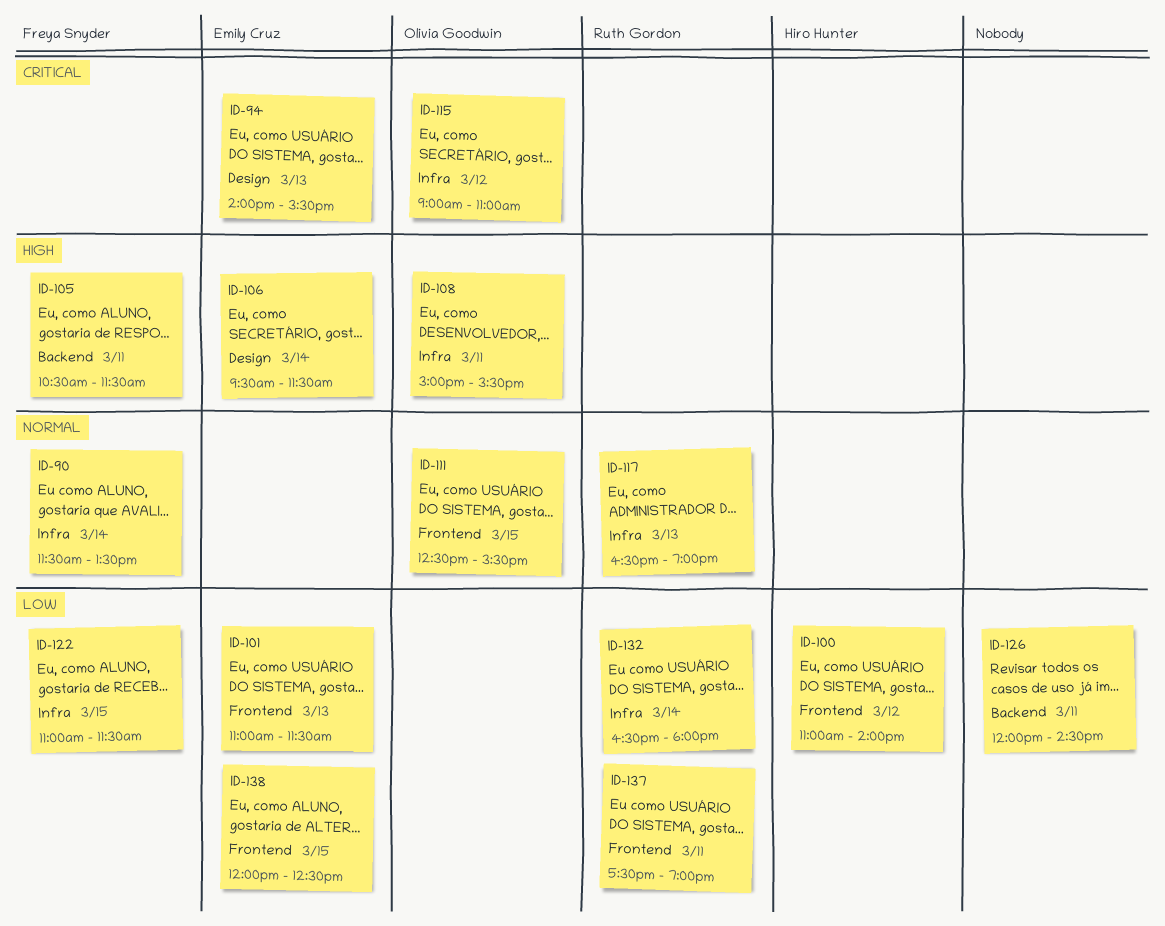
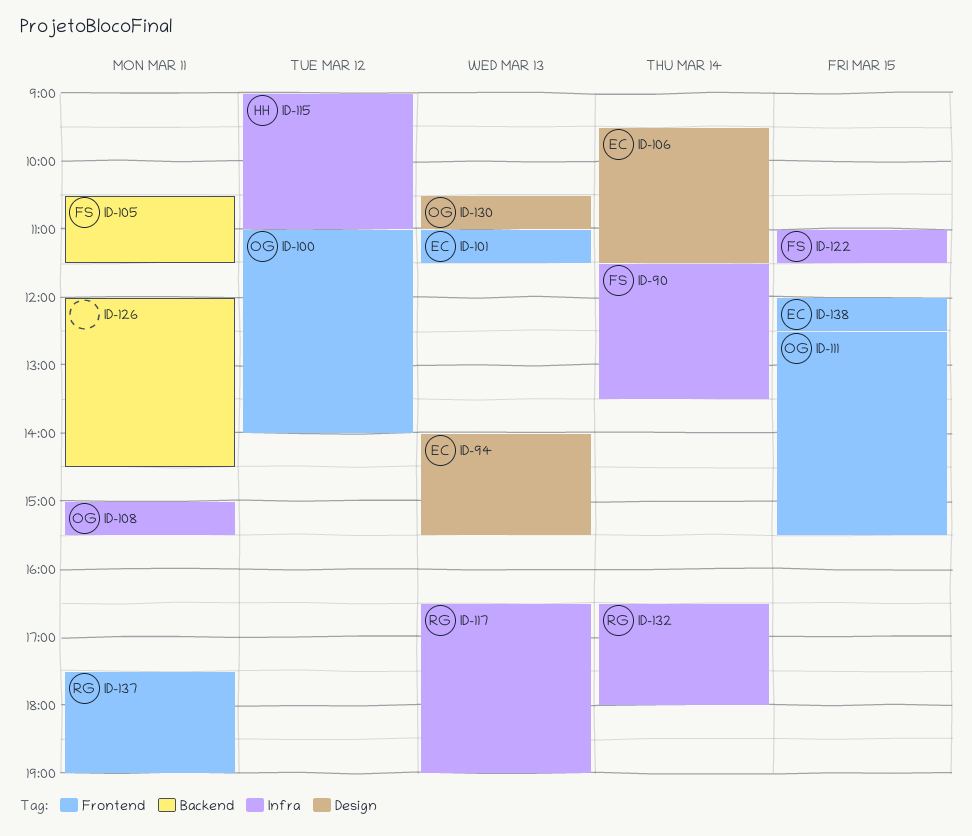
ID-100, owner: Hiro Hunter -> Olivia Goodwin
ID-115, owner: Olivia Goodwin -> Hiro Hunter
ID-130: none -> present

